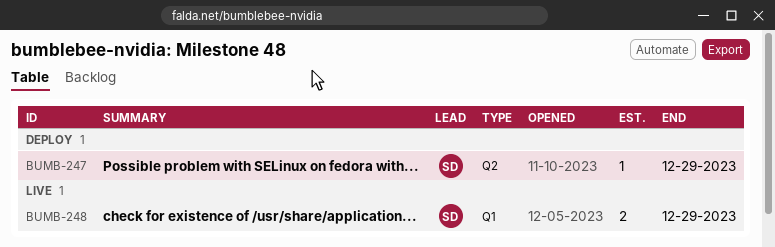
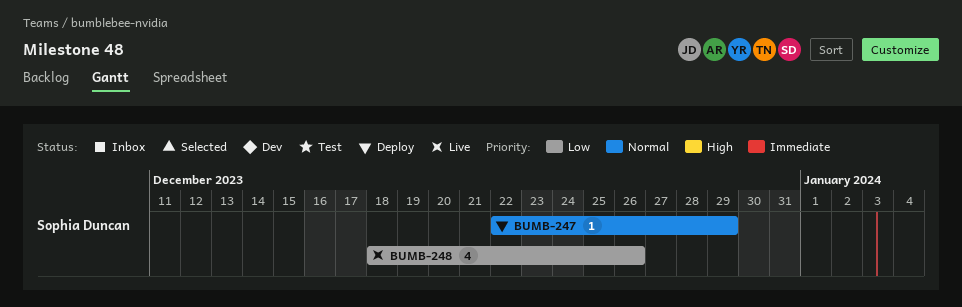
BUMB-248, estimate: 2 -> 4
BUMB-248, due: Dec 29 -> Dec 26

